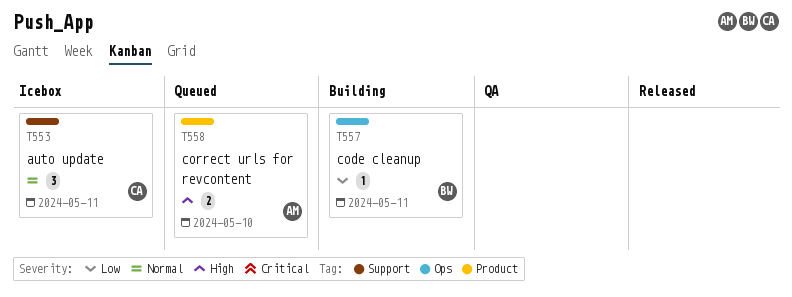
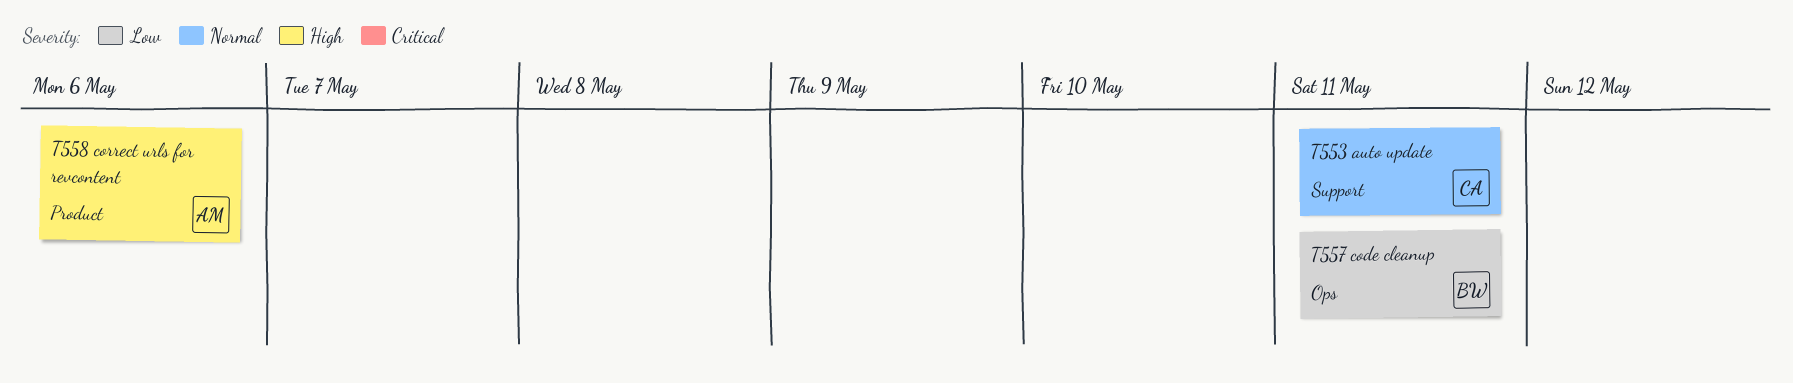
T558, due: May 10 -> May 6

